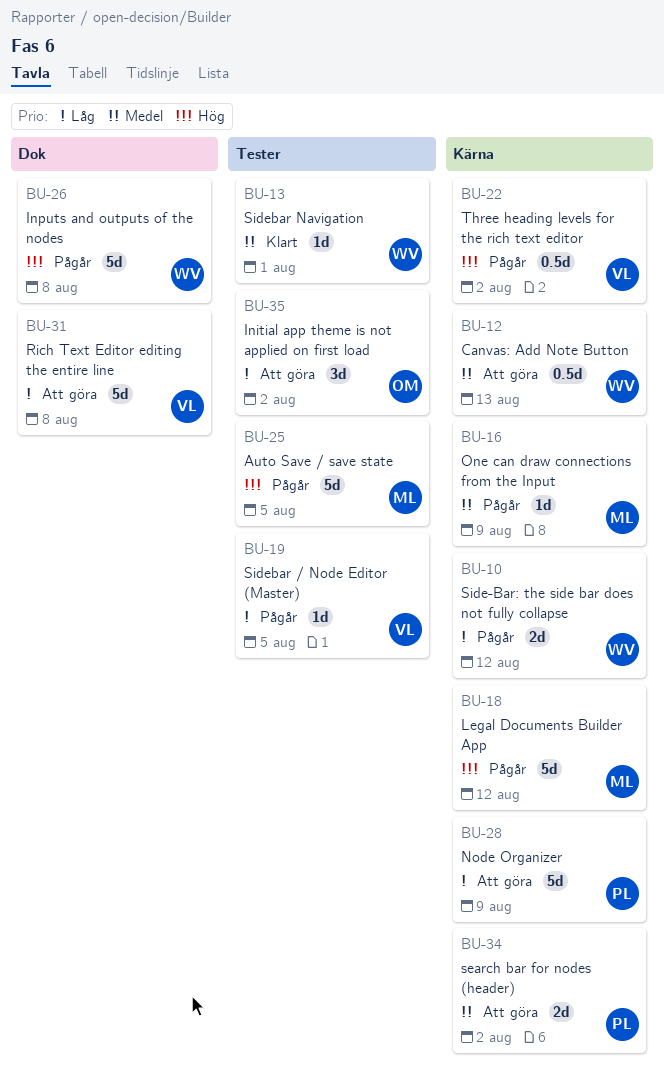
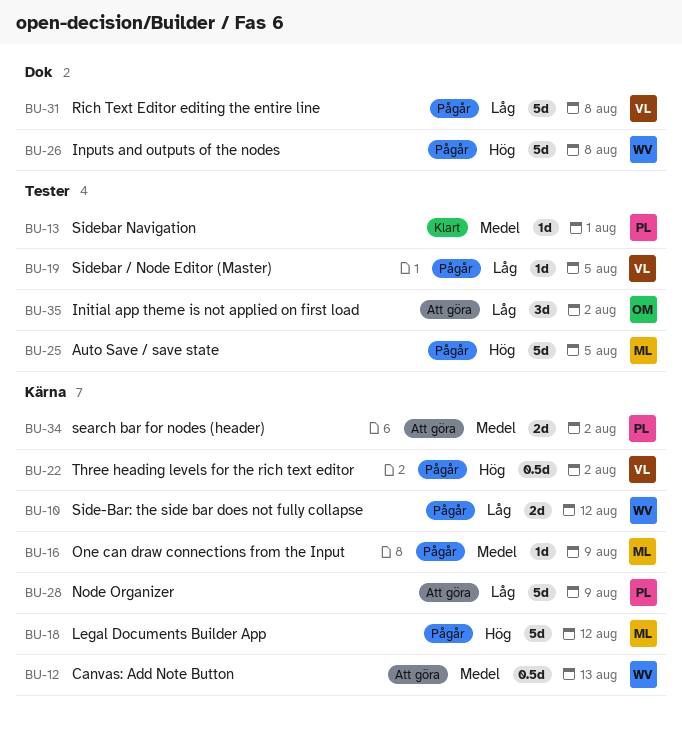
BU-13, owner: WV -> PL
BU-31, status: Att göra -> Pågår

